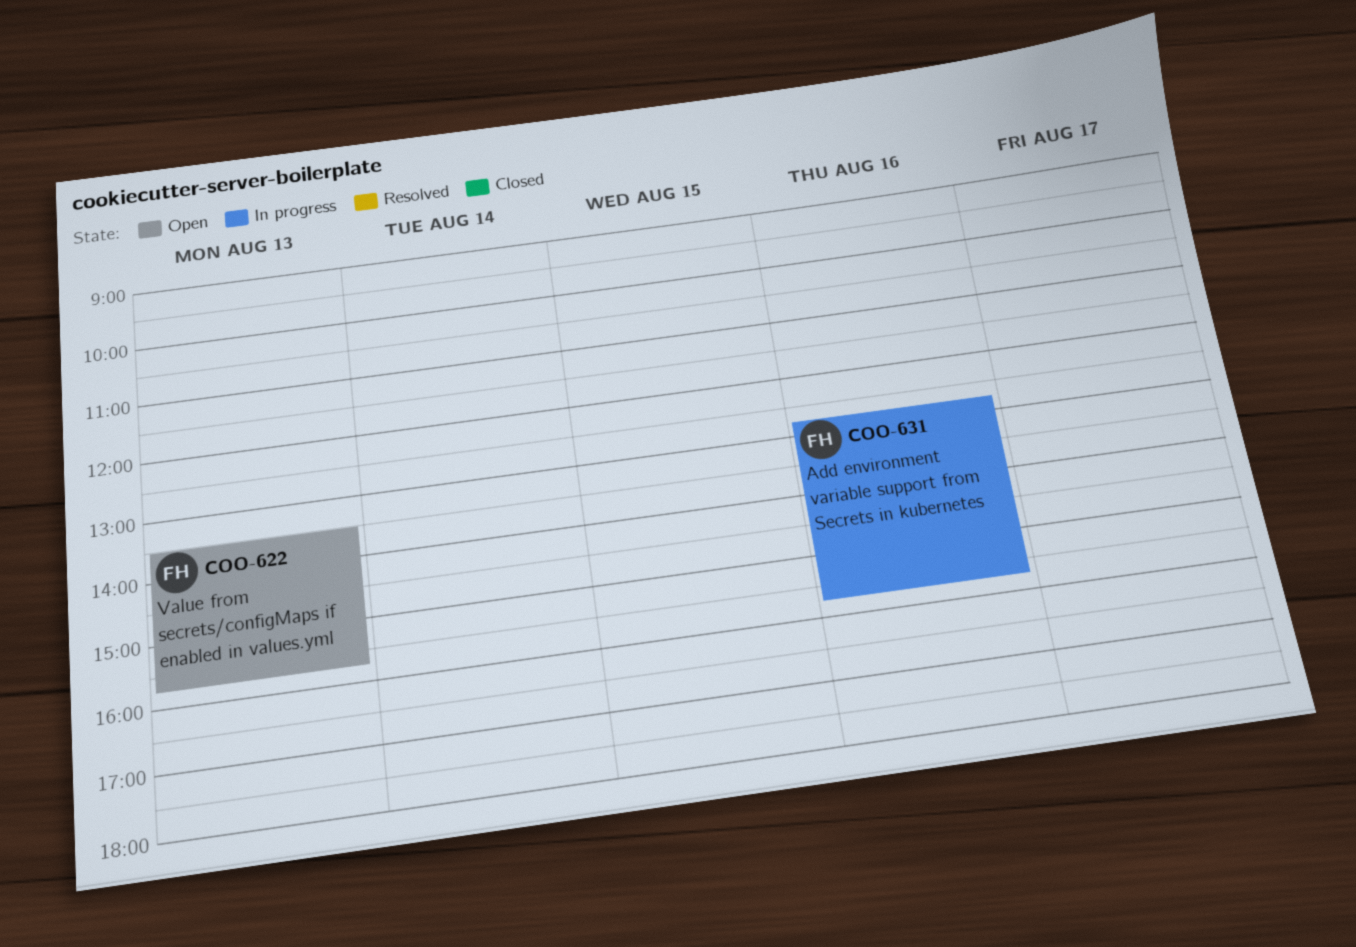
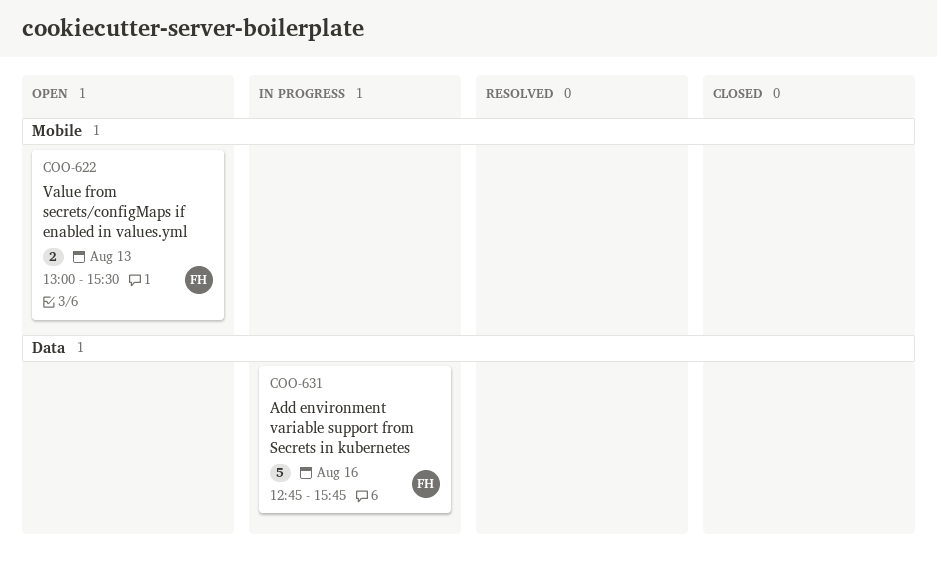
COO-622, begins: 13:30 -> 13:00
COO-622, ends: 15:45 -> 15:30

